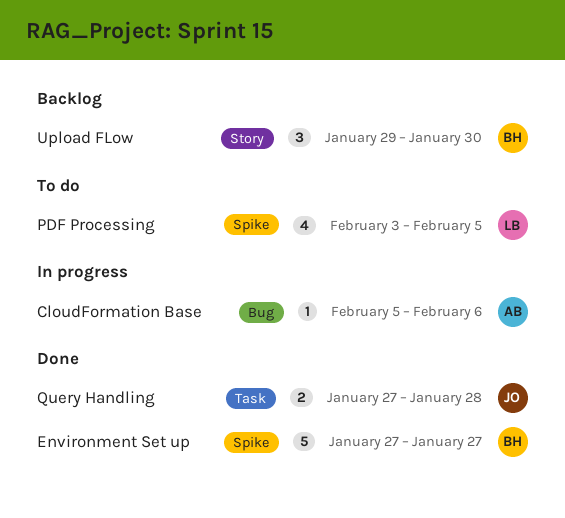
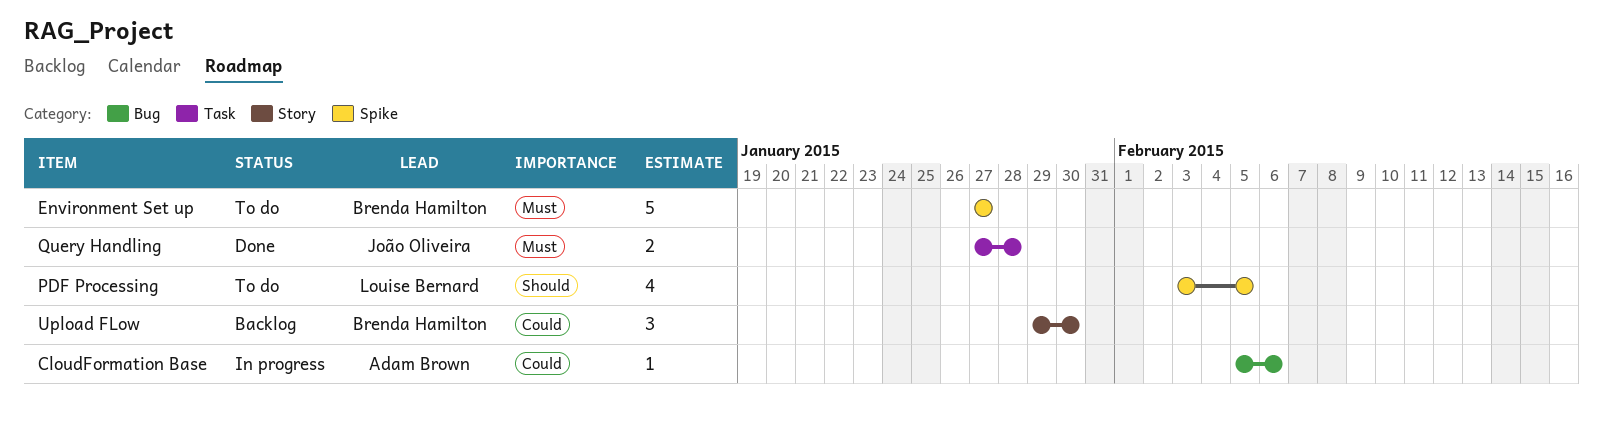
Environment Set up, status: Done -> To do

